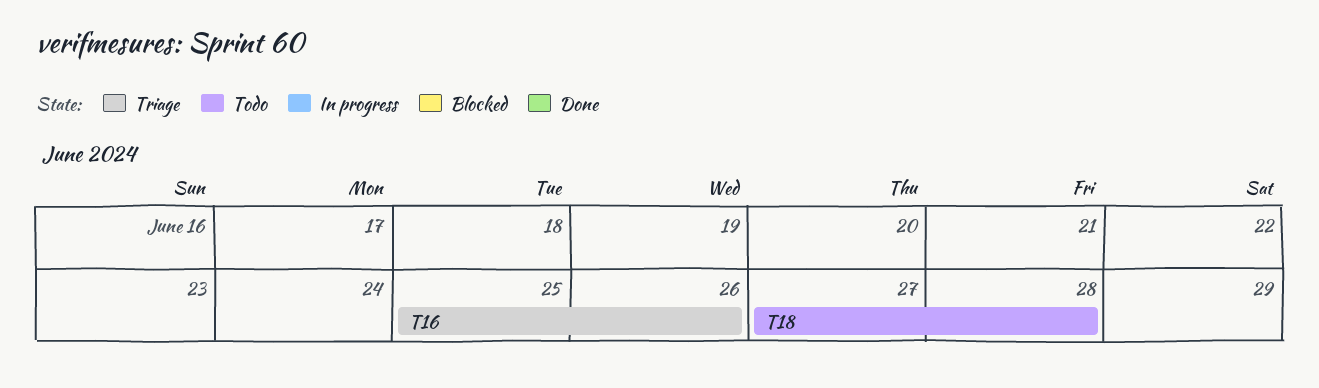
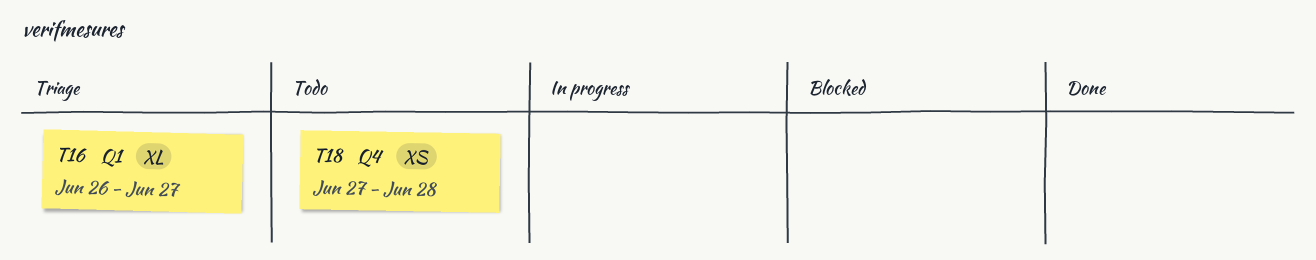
T16, start: Jun 25 -> Jun 26
T16, due: Jun 26 -> Jun 27

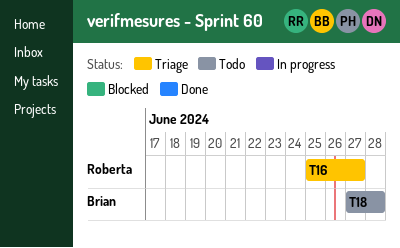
T16, start: Jun 26 -> Jun 25

